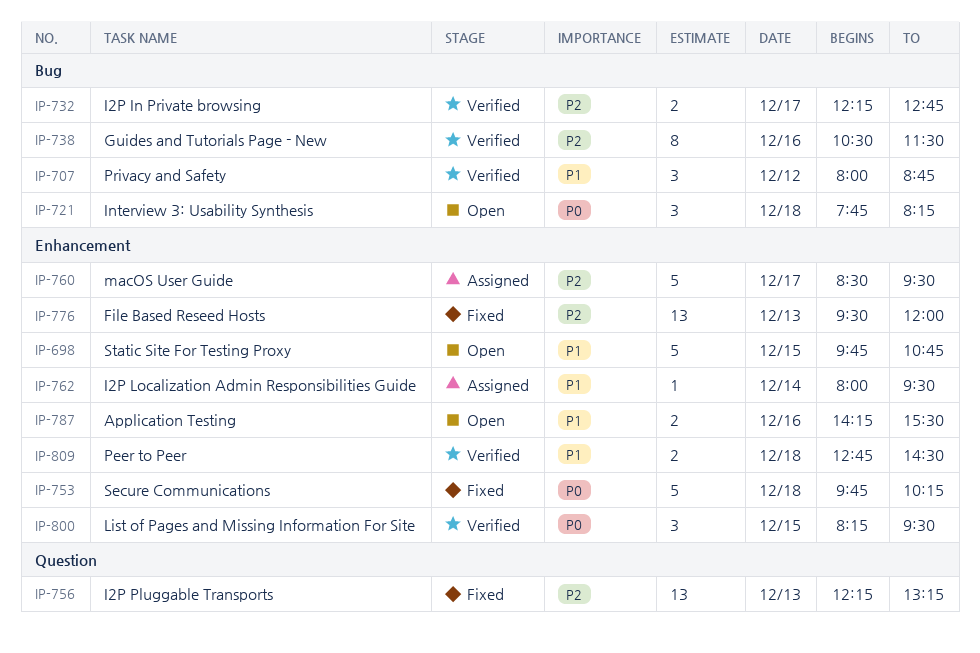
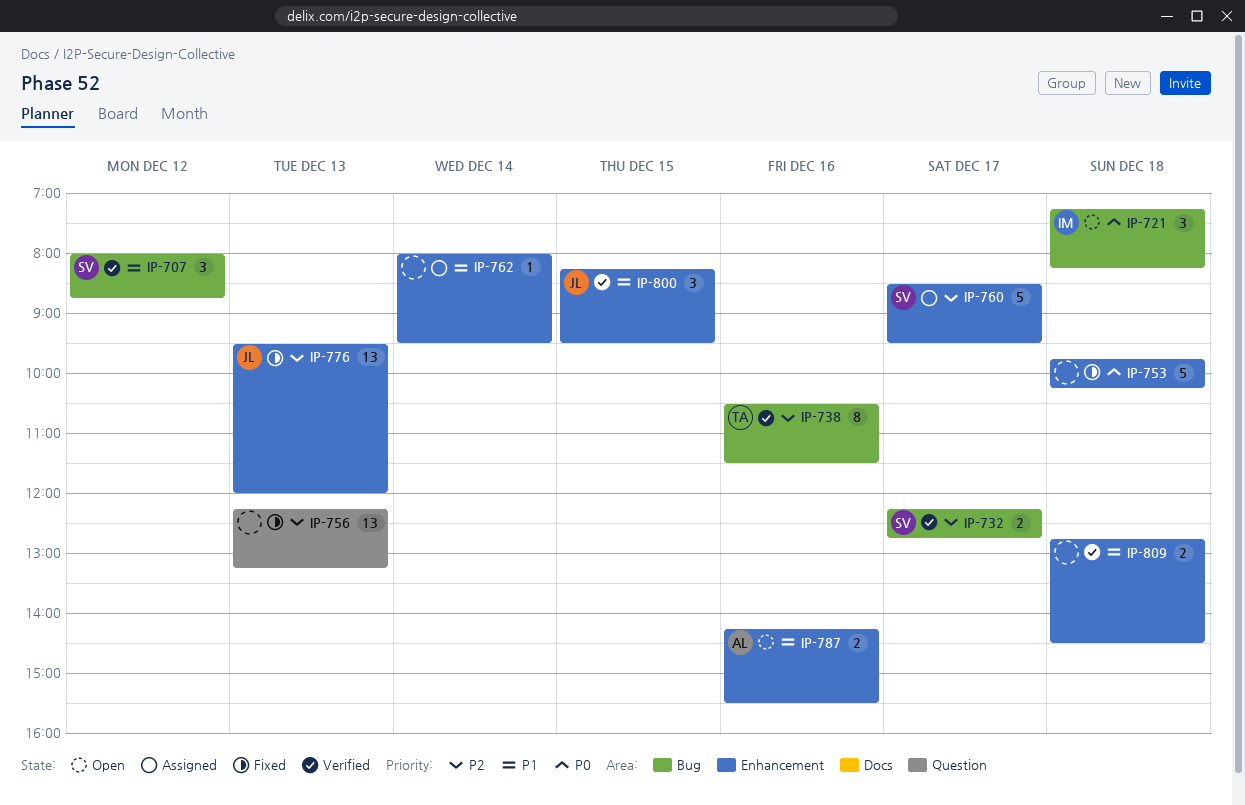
IP-698: present -> none
IP-721, begins: 07:45 -> 07:15
IP-800, priority: P0 -> P1

